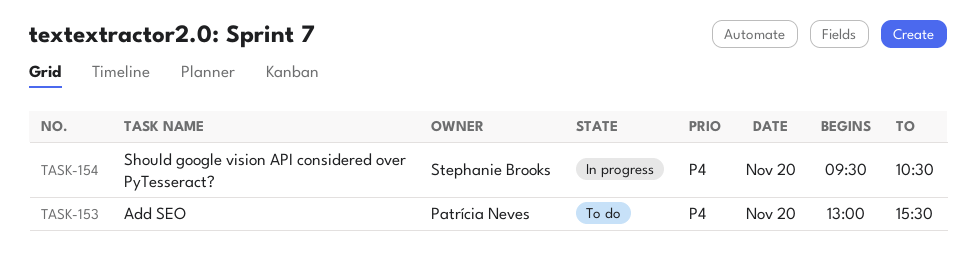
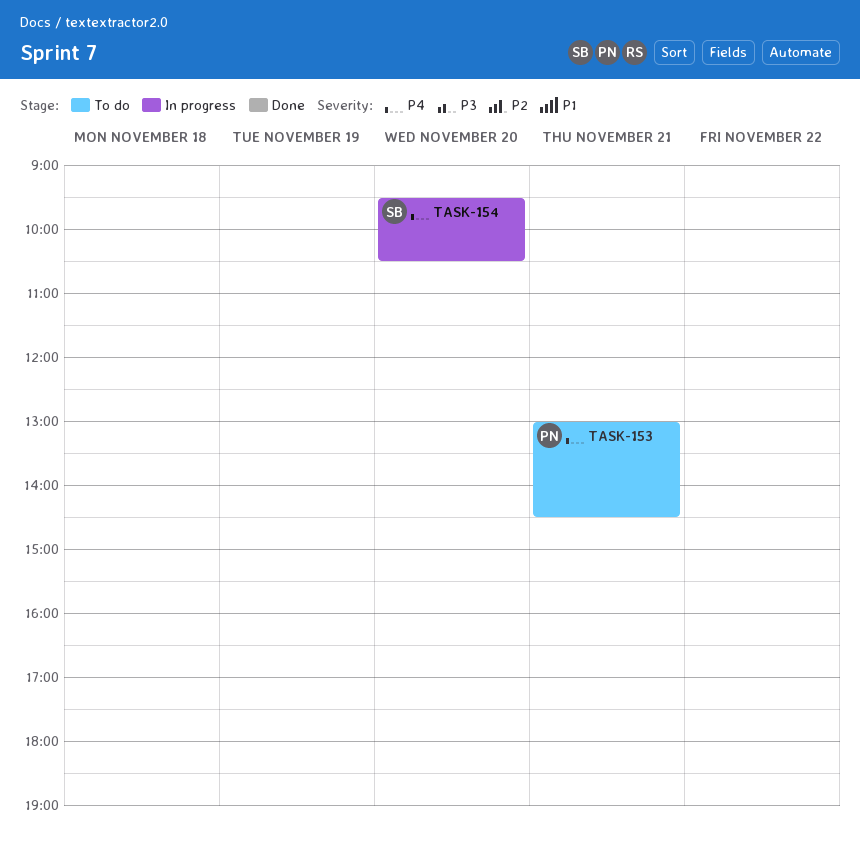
TASK-153, day: Nov 20 -> Nov 21
TASK-153, ends: 15:30 -> 14:30

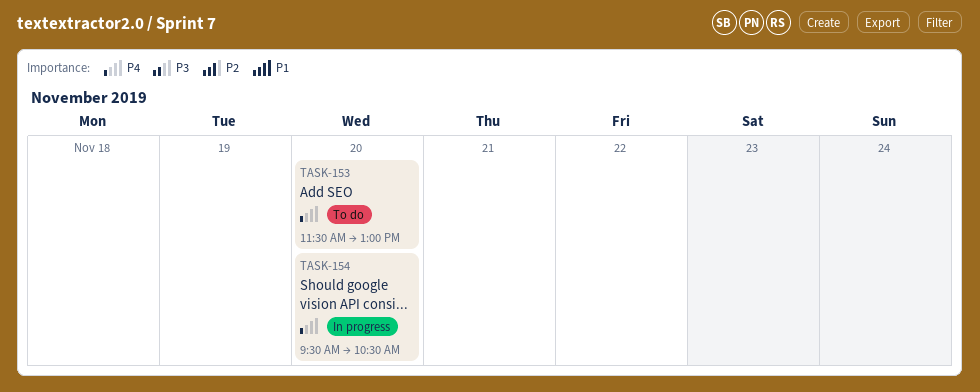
TASK-153, day: Nov 21 -> Nov 20
TASK-153, begins: 13:00 -> 11:30
TASK-153, ends: 14:30 -> 13:00

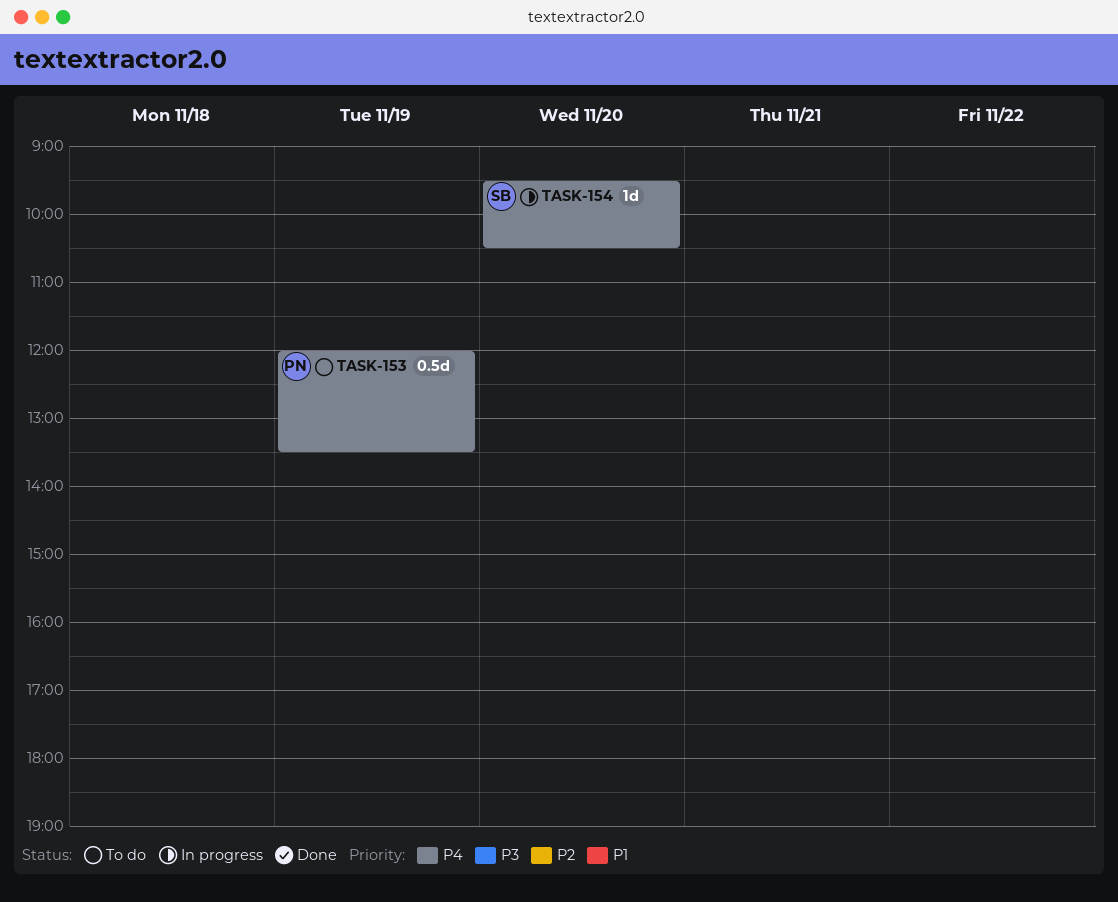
TASK-153, day: Nov 20 -> Nov 19
TASK-153, begins: 11:30 -> 12:00
TASK-153, ends: 13:00 -> 13:30

